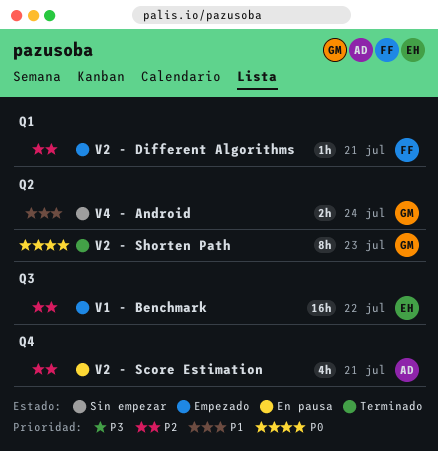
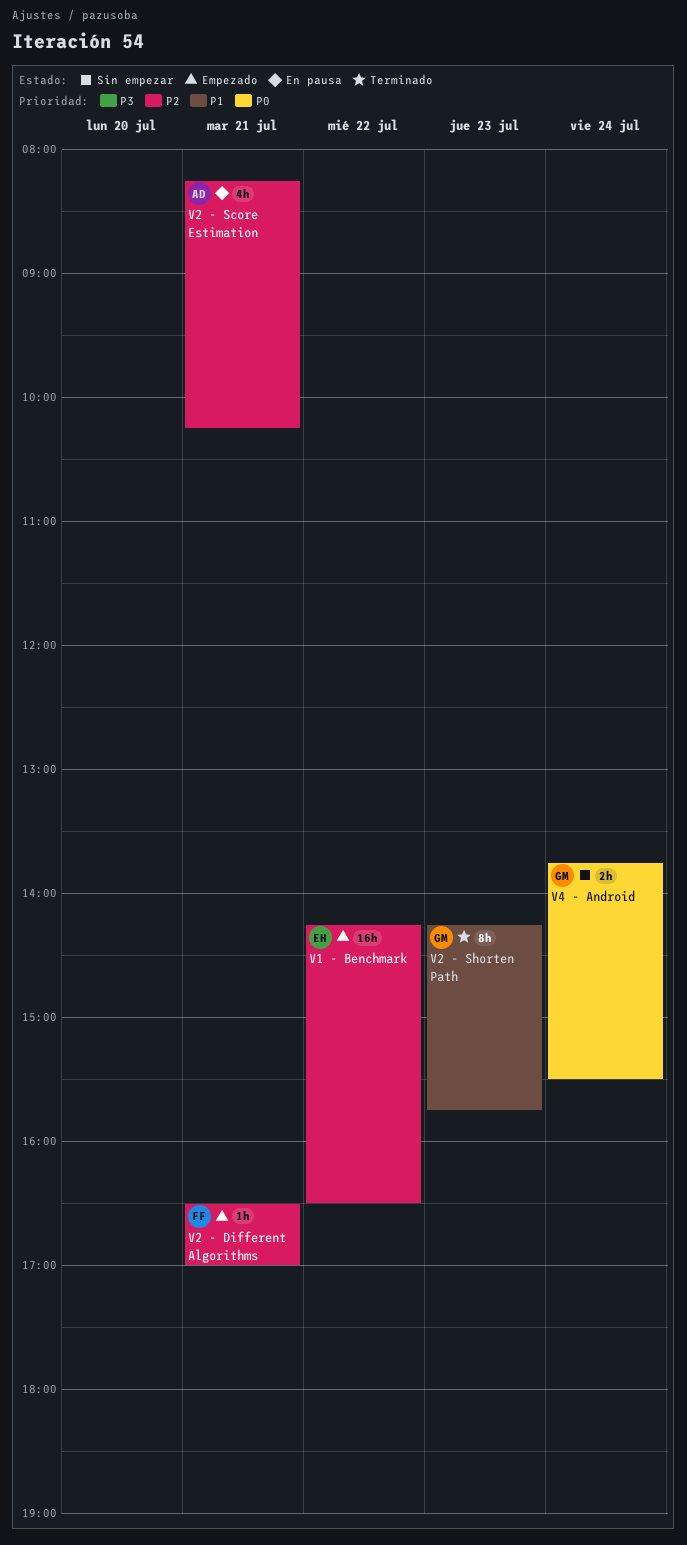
V2 - Shorten Path, priority: P0 -> P1
V4 - Android, priority: P1 -> P0

